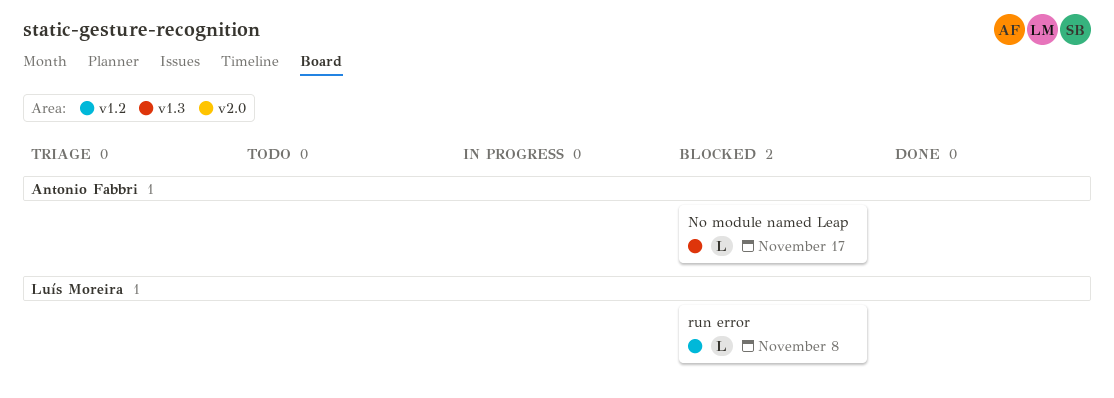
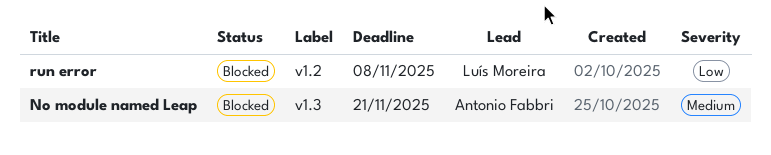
No module named Leap, due: Nov 17 -> Nov 21

